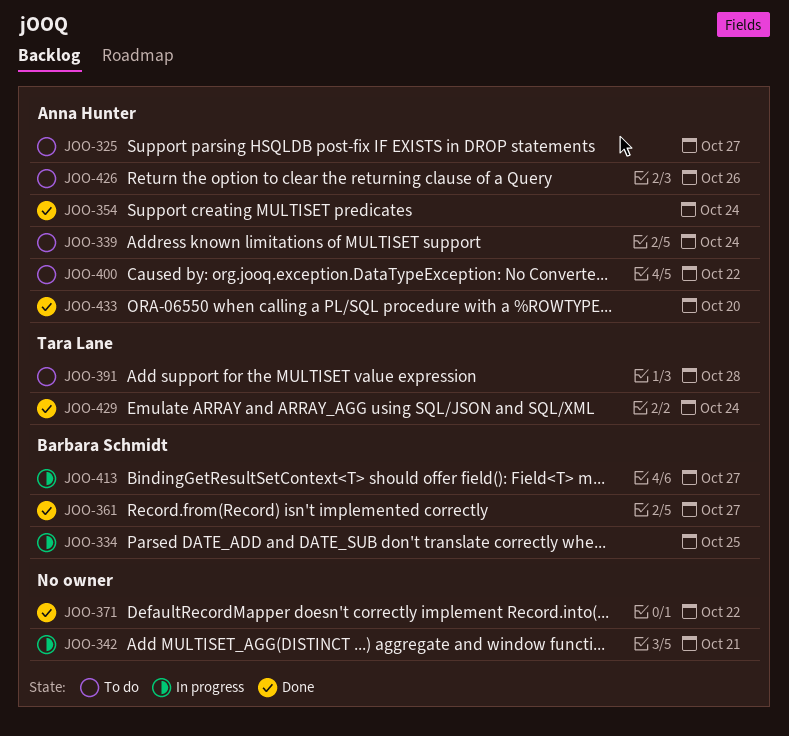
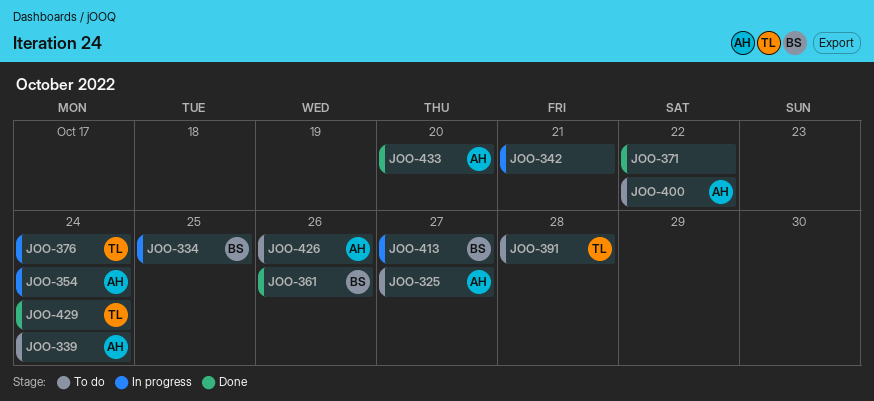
JOO-354, status: Done -> In progress
JOO-361, due: Oct 27 -> Oct 26
JOO-376: none -> present

